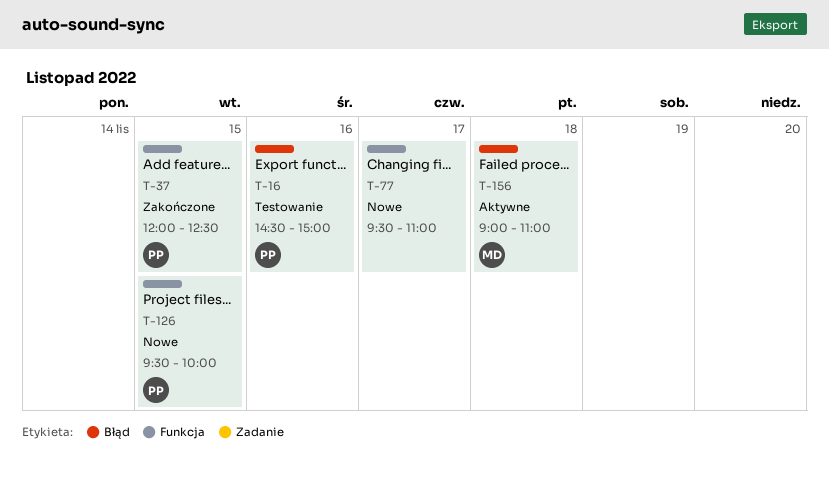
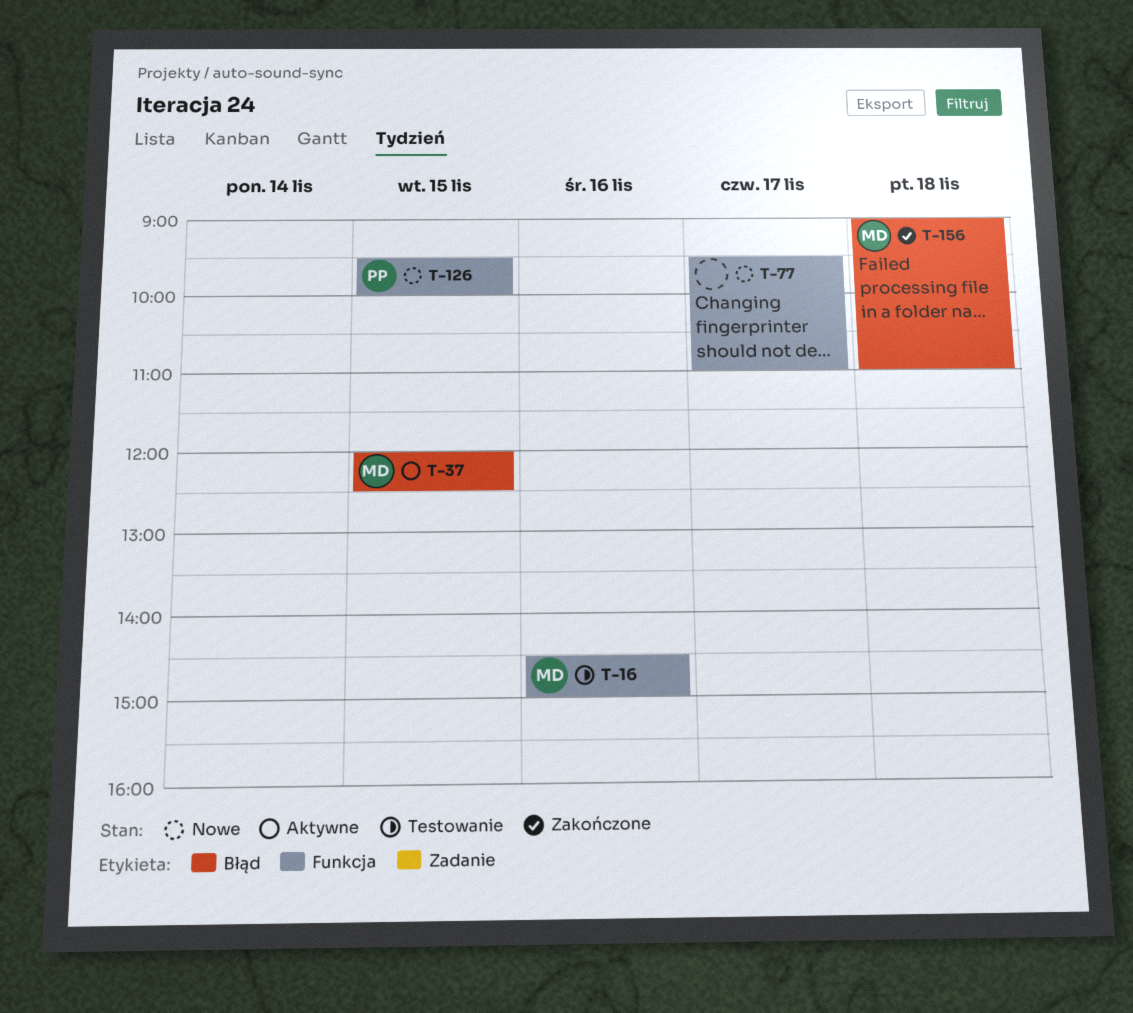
T-16, owner: PP -> MD
T-16, label: Błąd -> Funkcja
T-37, status: Zakończone -> Aktywne
T-37, owner: PP -> MD
T-37, label: Funkcja -> Błąd
T-156, status: Aktywne -> Zakończone

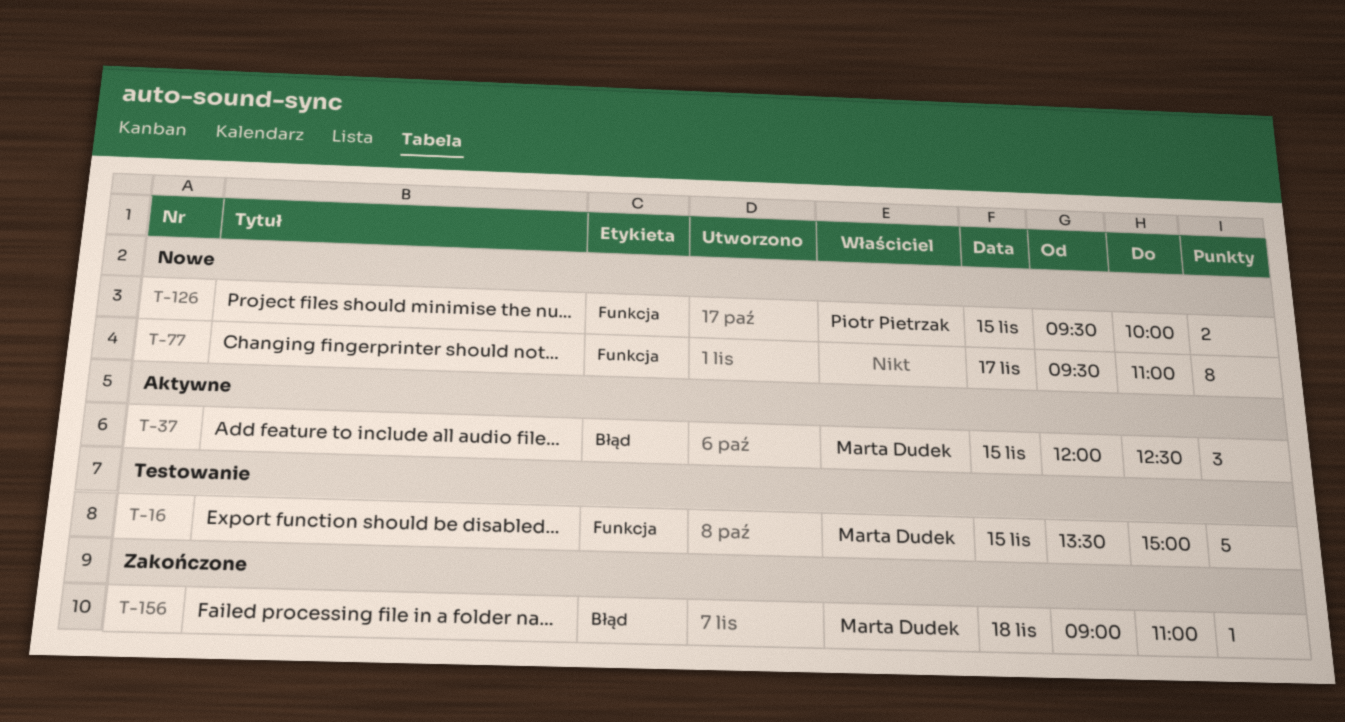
T-16, day: Nov 16 -> Nov 15
T-16, begins: 14:30 -> 13:30

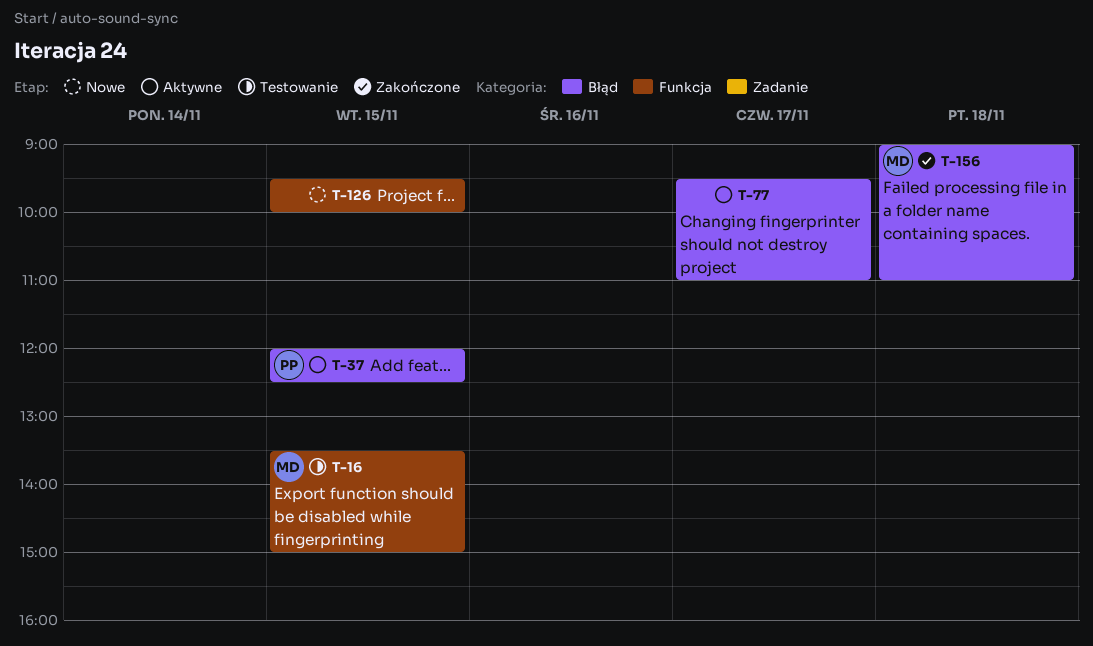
T-37, owner: Marta Dudek -> Piotr Pietrzak
T-77, status: Nowe -> Aktywne
T-77, label: Funkcja -> Błąd
T-126, owner: Piotr Pietrzak -> none

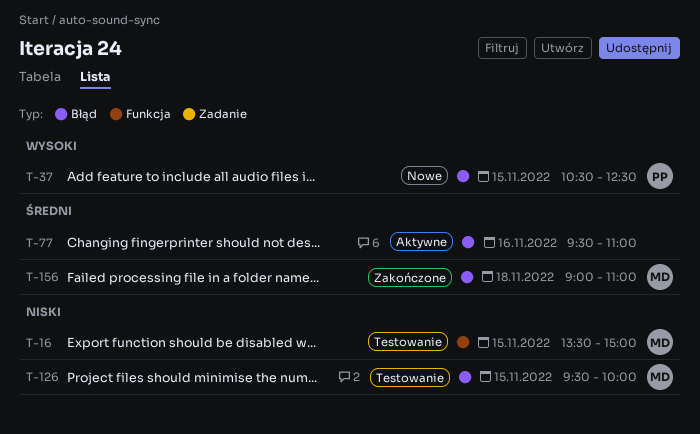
T-37, status: Aktywne -> Nowe
T-37, begins: 12:00 -> 10:30
T-77, day: Nov 17 -> Nov 16
T-126, status: Nowe -> Testowanie
T-126, owner: none -> MD
T-126, label: Funkcja -> Błąd

